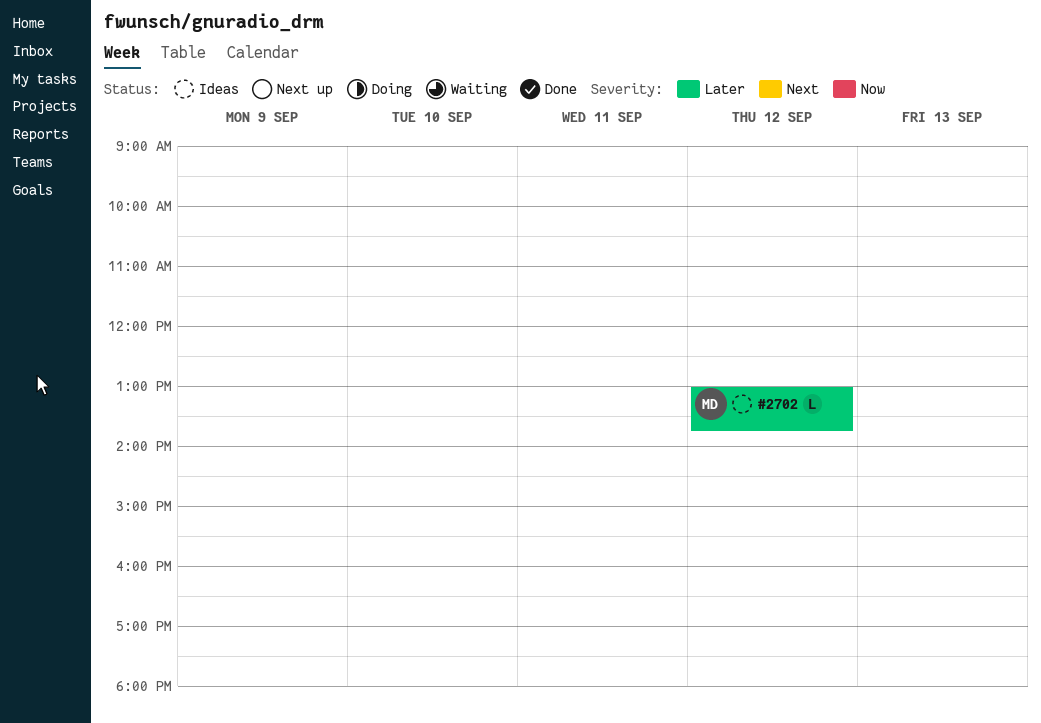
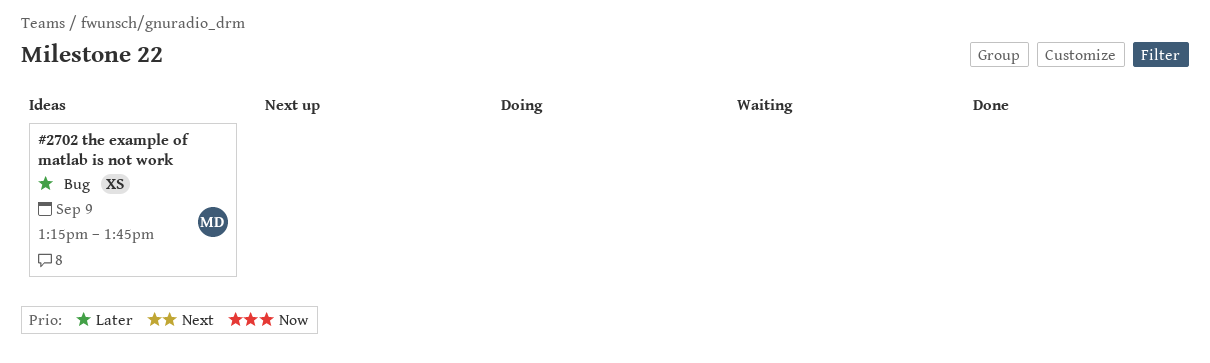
#2702, estimate: L -> XS
#2702, day: Sep 12 -> Sep 9
#2702, begins: 13:00 -> 13:15

